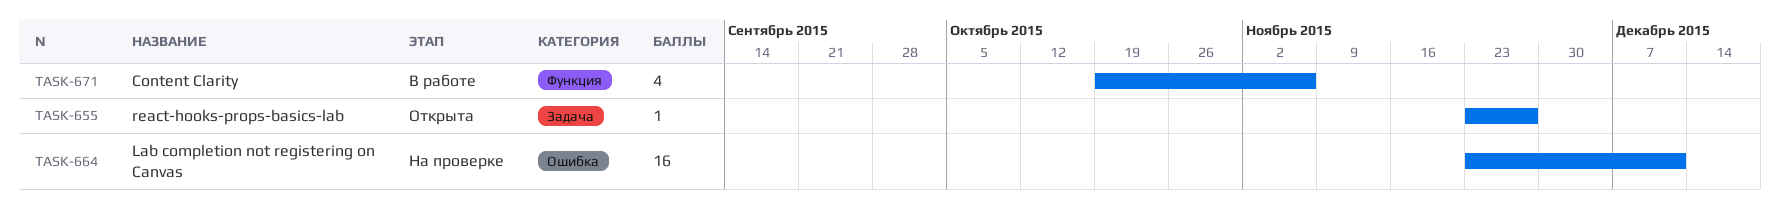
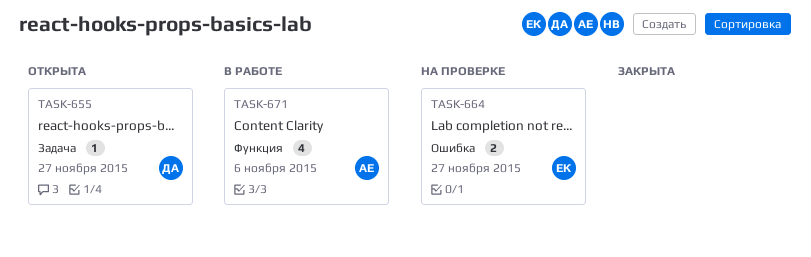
TASK-664, estimate: 16 -> 2
TASK-664, due: Dec 11 -> Nov 27

